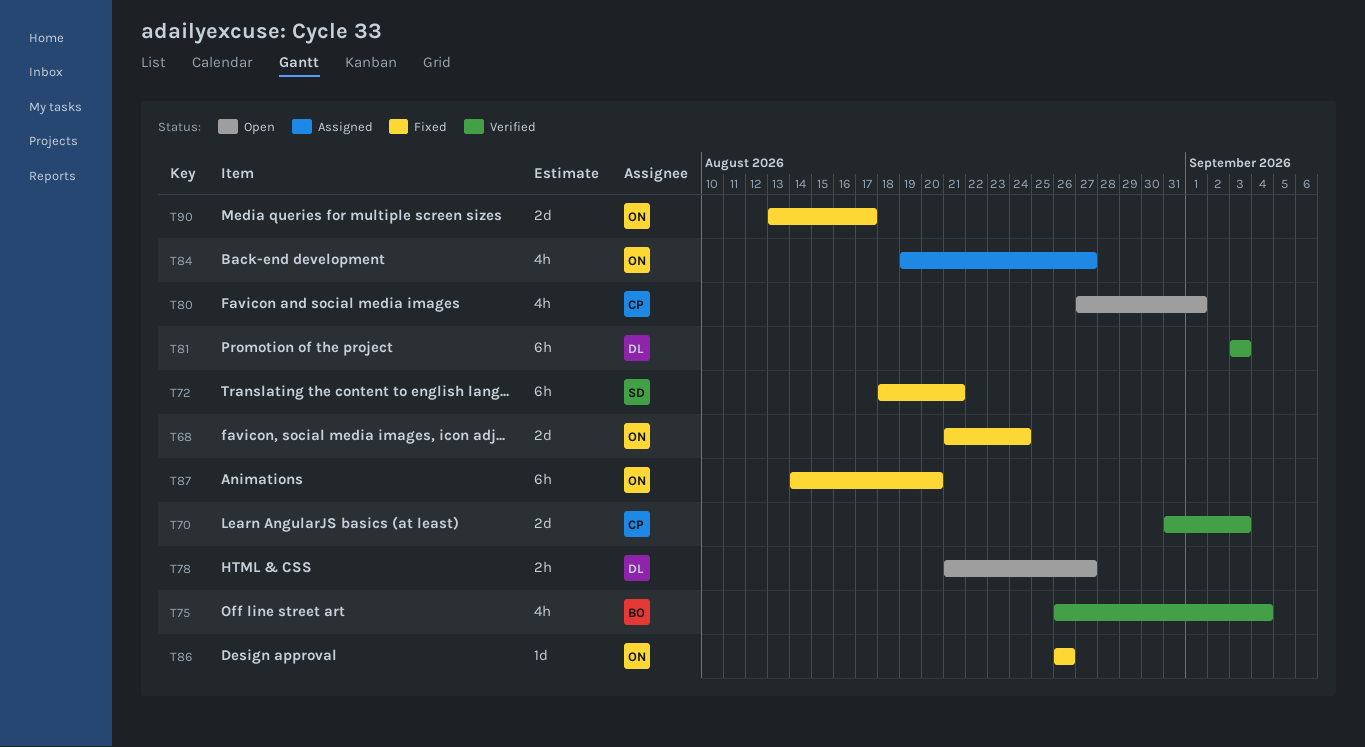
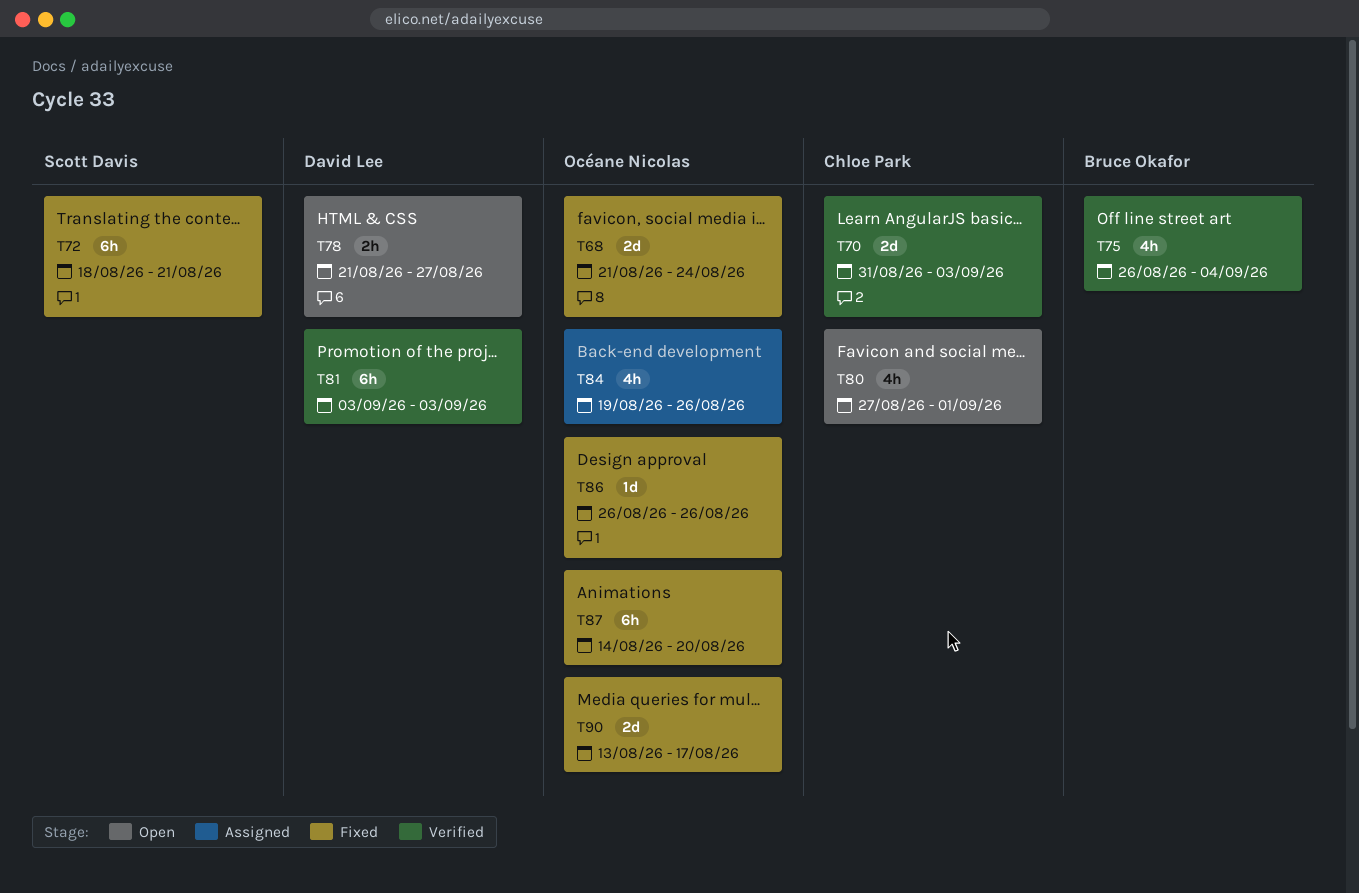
T84, due: Aug 27 -> Aug 26

